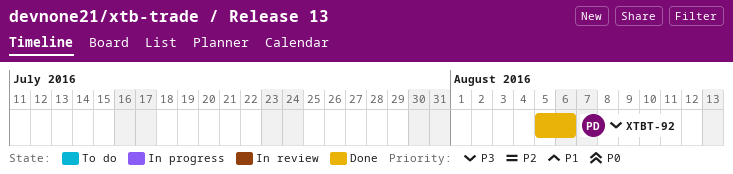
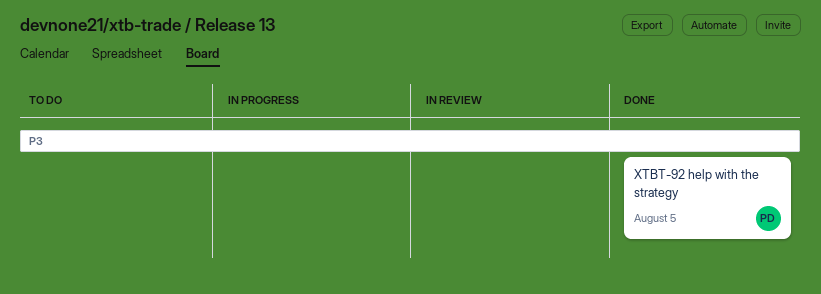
XTBT-92, due: Aug 6 -> Aug 5

